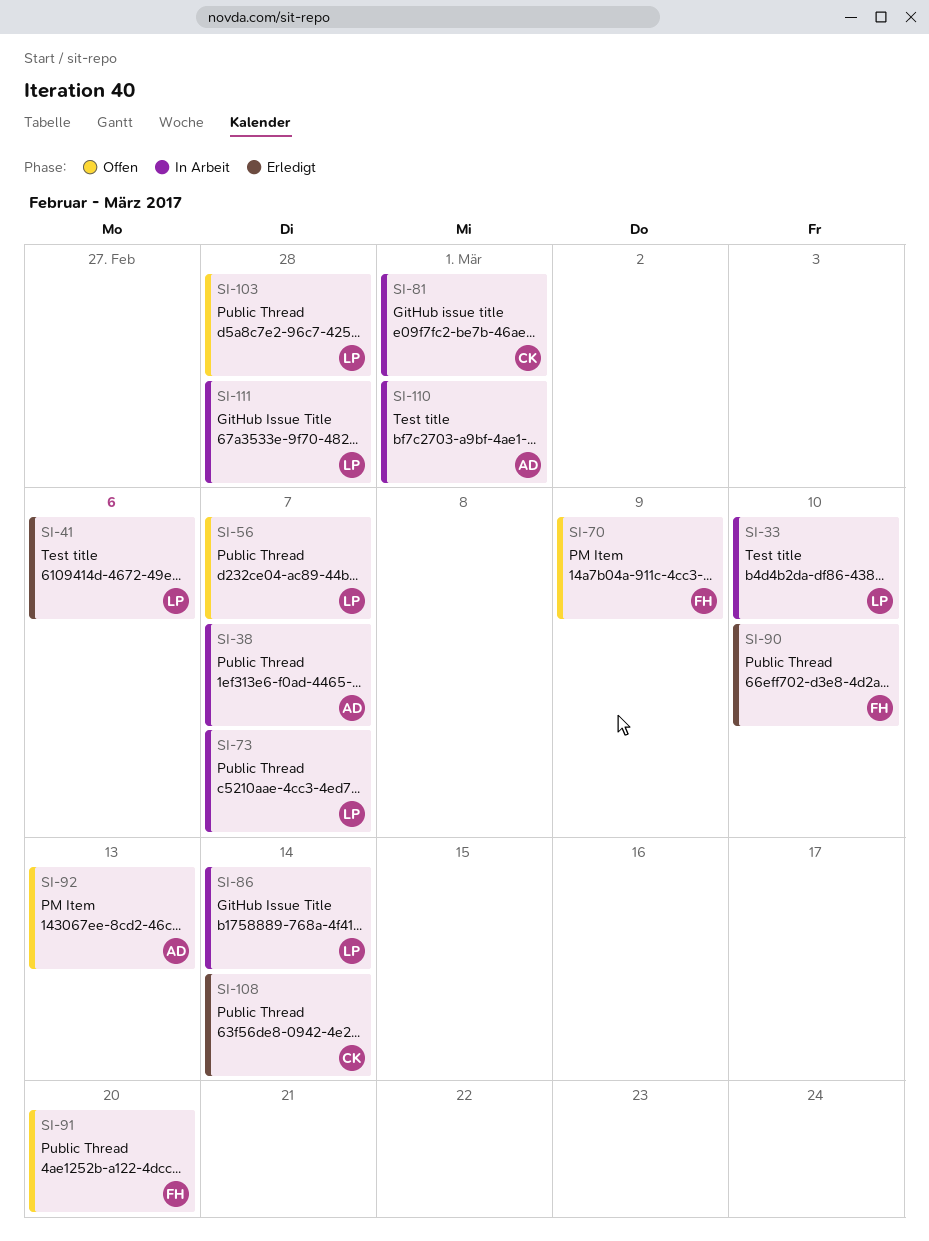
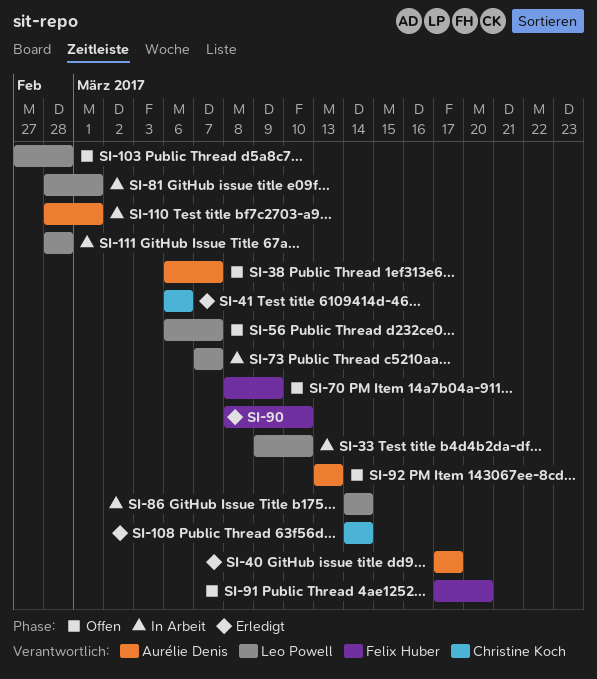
SI-38, status: In Arbeit -> Offen
SI-40: none -> present
SI-41, owner: Leo Powell -> Christine Koch
SI-81, owner: Christine Koch -> Leo Powell

